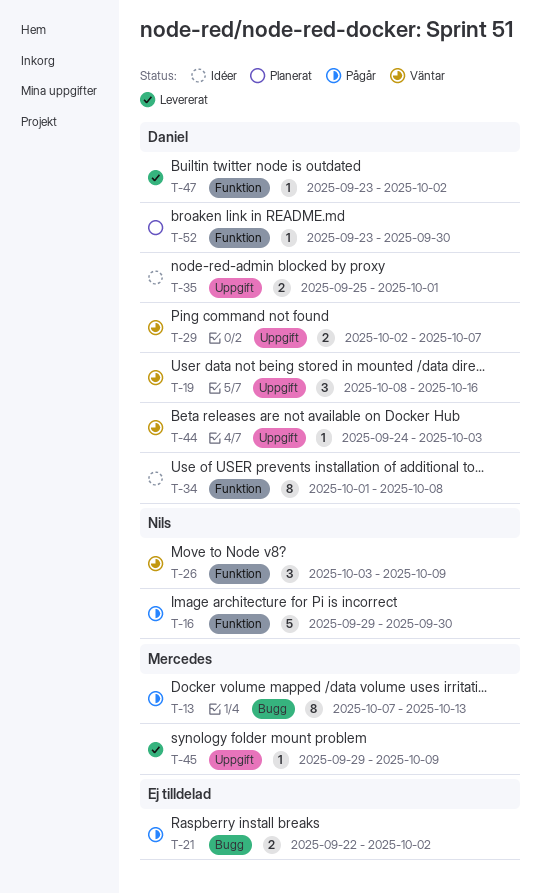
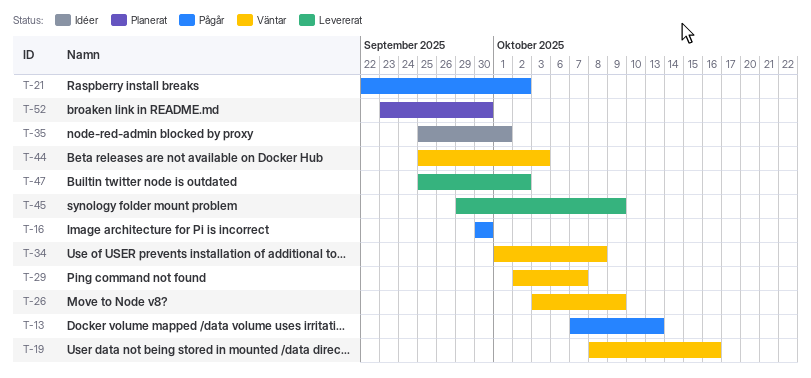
T-16, start: Sep 29 -> Sep 30
T-34, status: Idéer -> Väntar
T-44, start: Sep 24 -> Sep 25
T-47, start: Sep 23 -> Sep 25

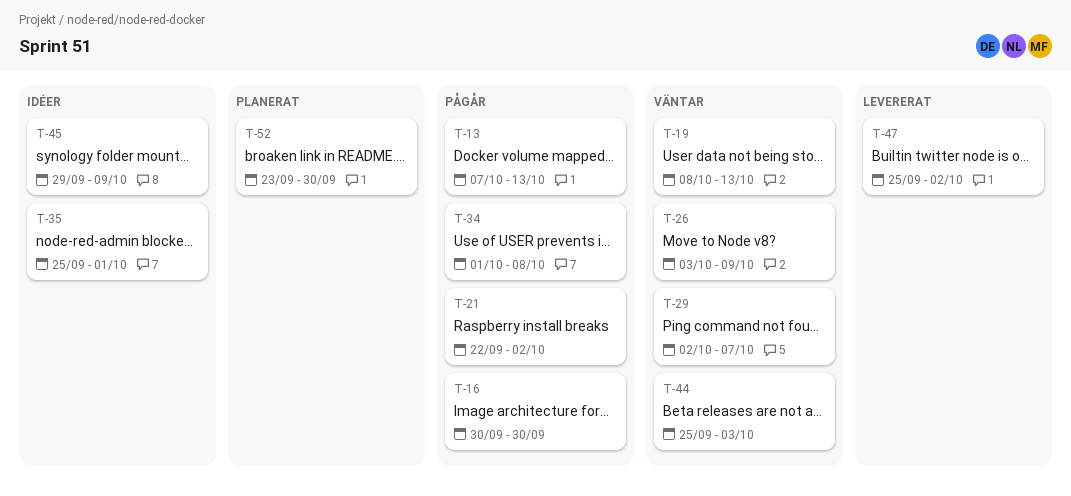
T-19, due: Oct 16 -> Oct 13
T-34, status: Väntar -> Pågår
T-45, status: Levererat -> Idéer

